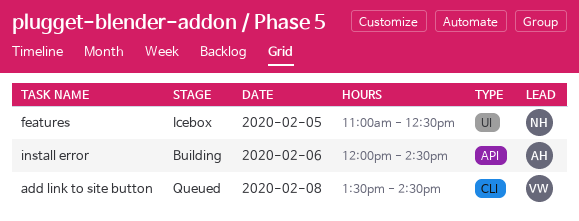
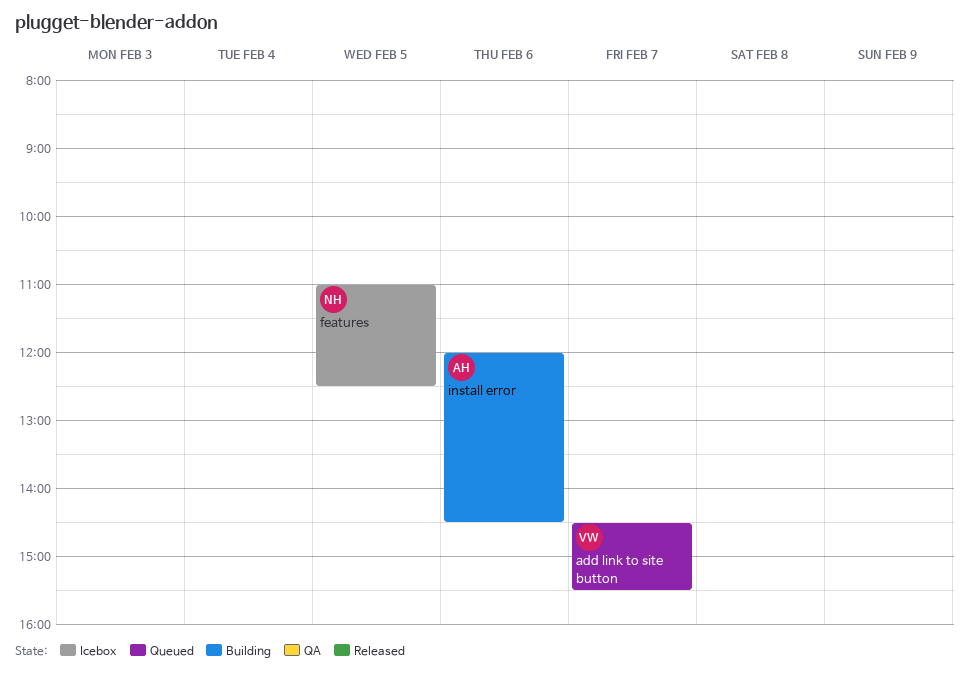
add link to site button, day: Feb 8 -> Feb 7
add link to site button, begins: 13:30 -> 14:30
add link to site button, ends: 14:30 -> 15:30

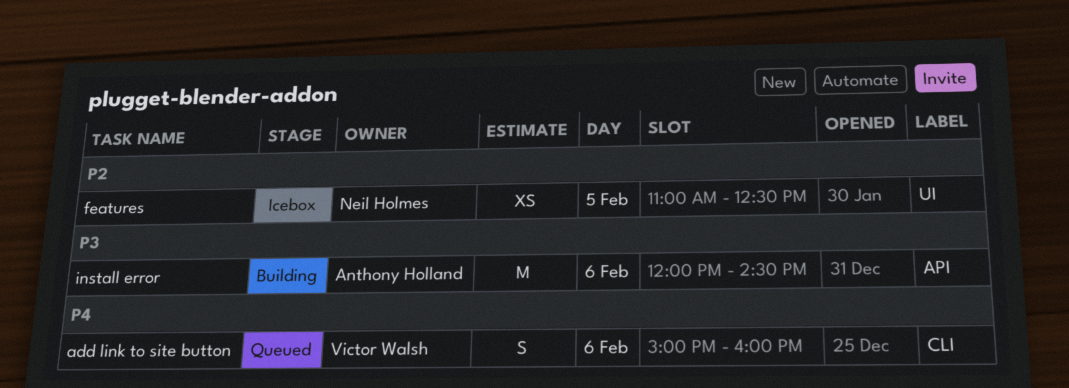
add link to site button, day: Feb 7 -> Feb 6
add link to site button, begins: 14:30 -> 15:00
add link to site button, ends: 15:30 -> 16:00

